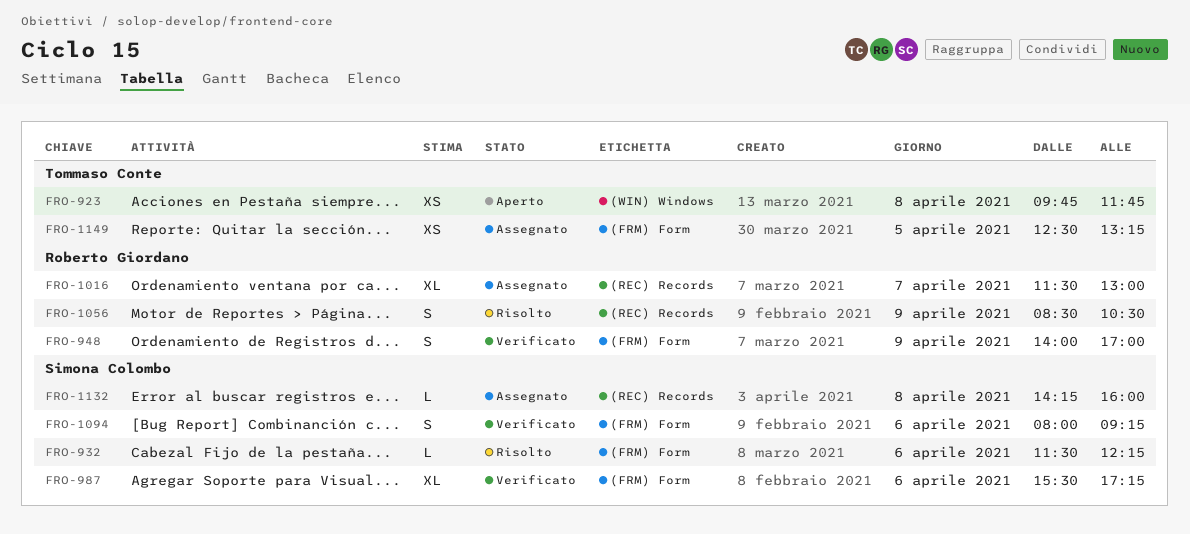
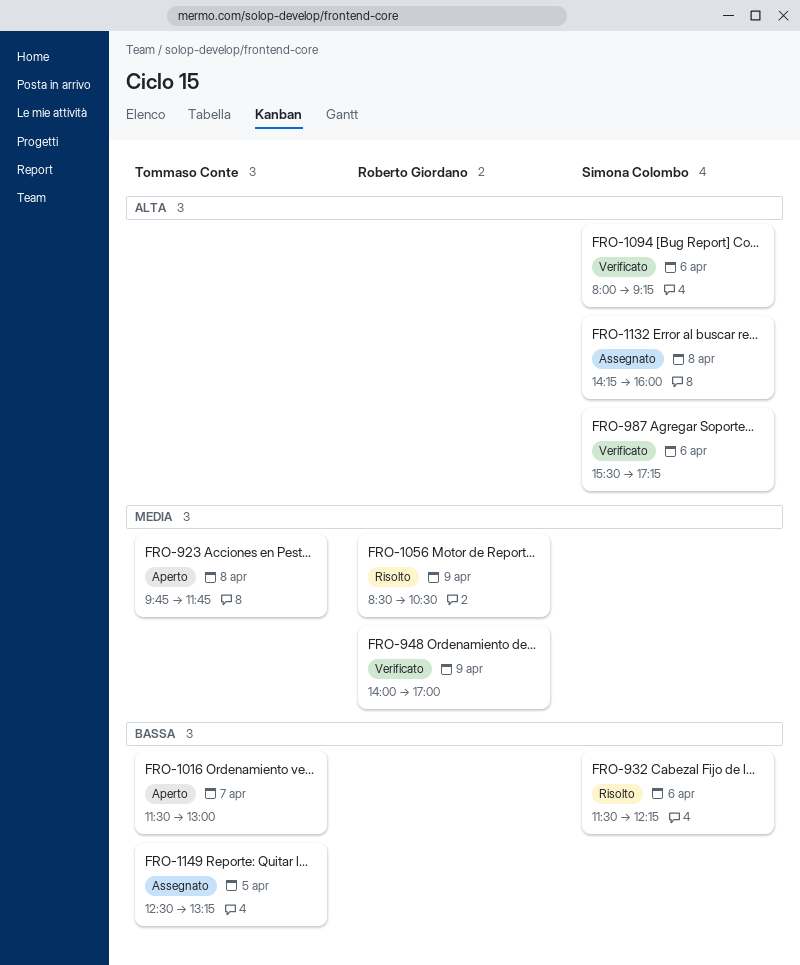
FRO-1016, status: Assegnato -> Aperto
FRO-1016, owner: Roberto Giordano -> Tommaso Conte

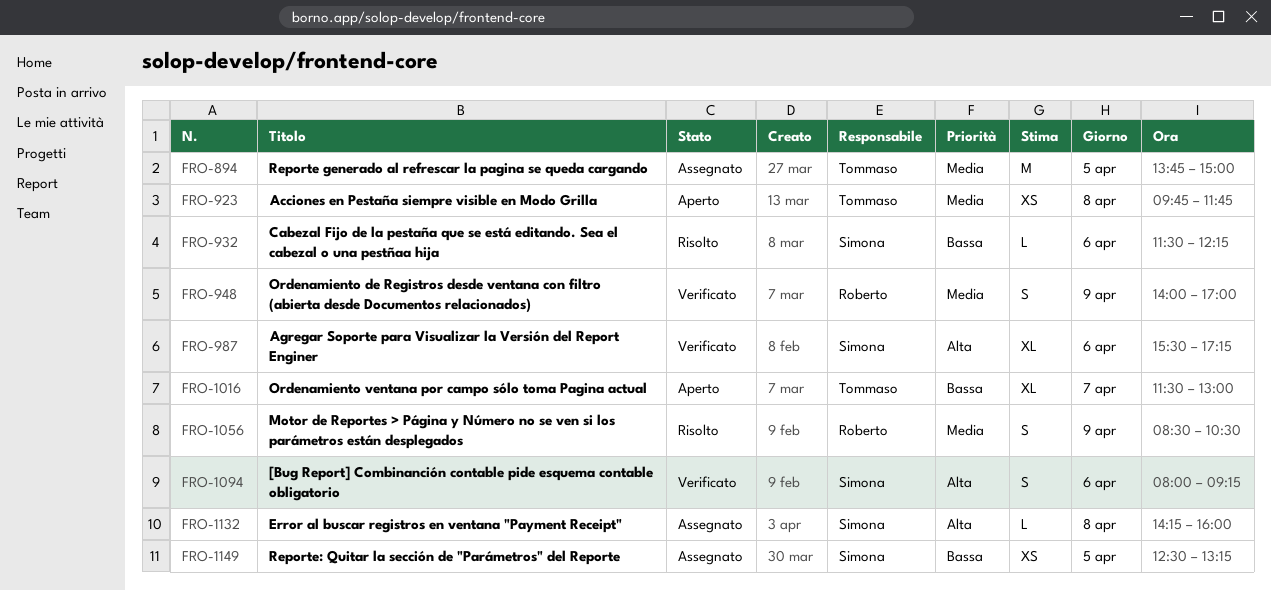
FRO-894: none -> present
FRO-1149, owner: Tommaso Conte -> Simona Colombo

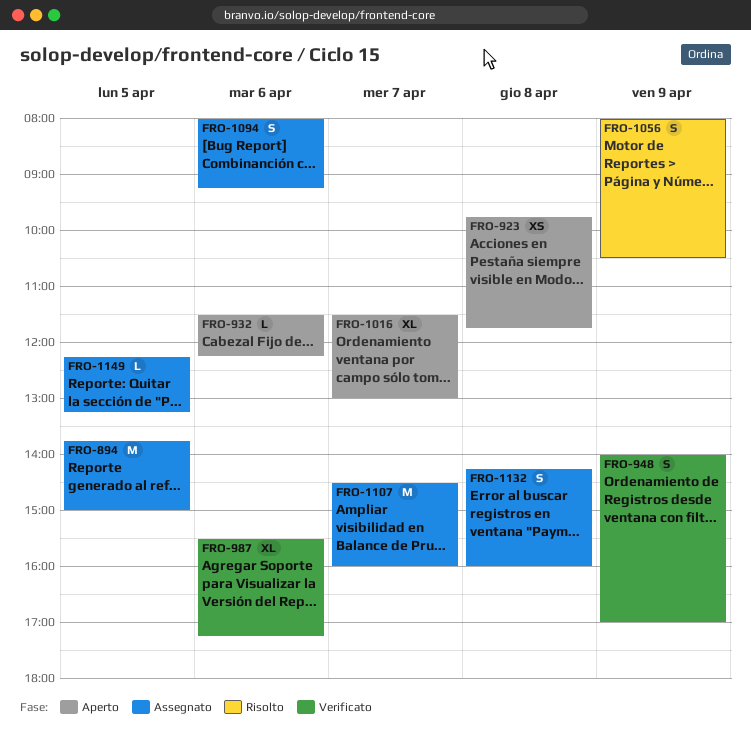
FRO-932, status: Risolto -> Aperto
FRO-1056, begins: 08:30 -> 08:00
FRO-1094, status: Verificato -> Assegnato
FRO-1107: none -> present
FRO-1132, estimate: L -> S
FRO-1149, estimate: XS -> L
FRO-1149, begins: 12:30 -> 12:15

